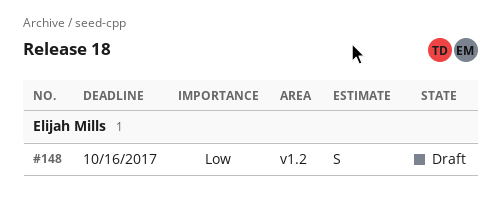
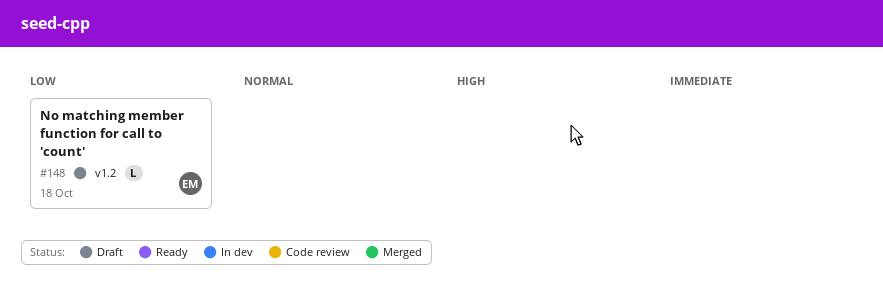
#148, estimate: S -> L
#148, due: Oct 16 -> Oct 18

